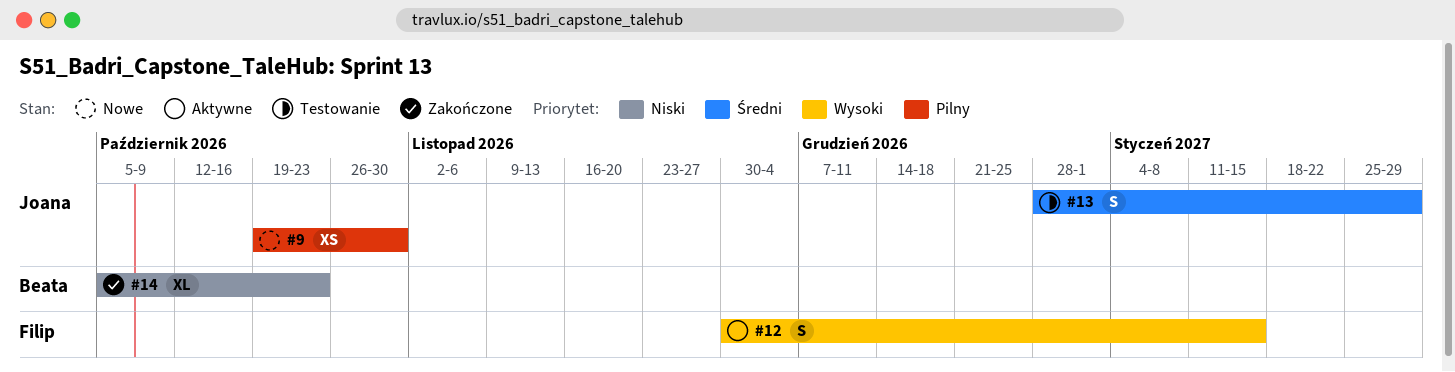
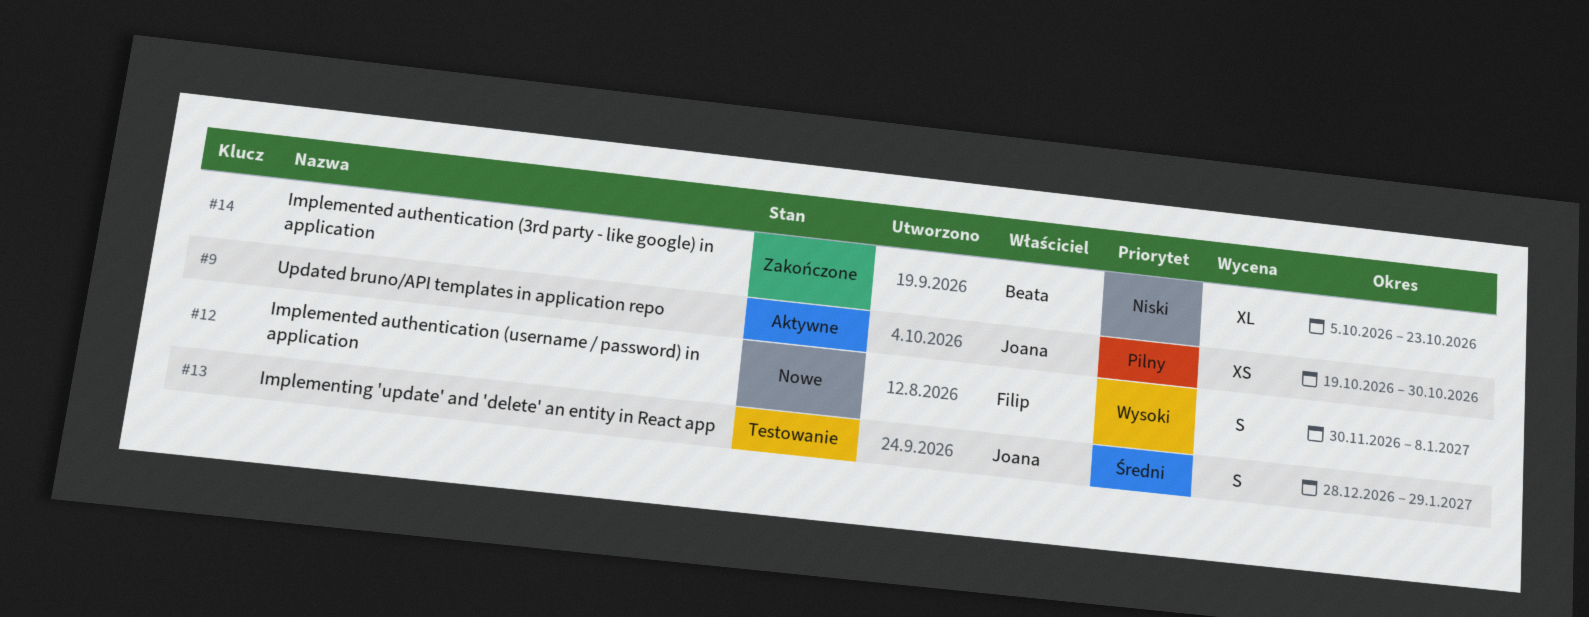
#9, status: Nowe -> Aktywne
#12, status: Aktywne -> Nowe
#12, due: Jan 15 -> Jan 8

